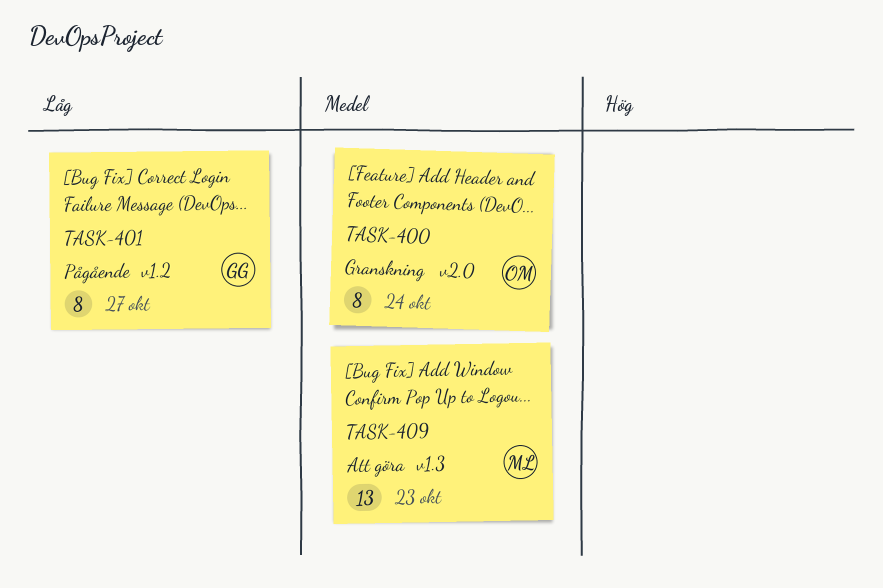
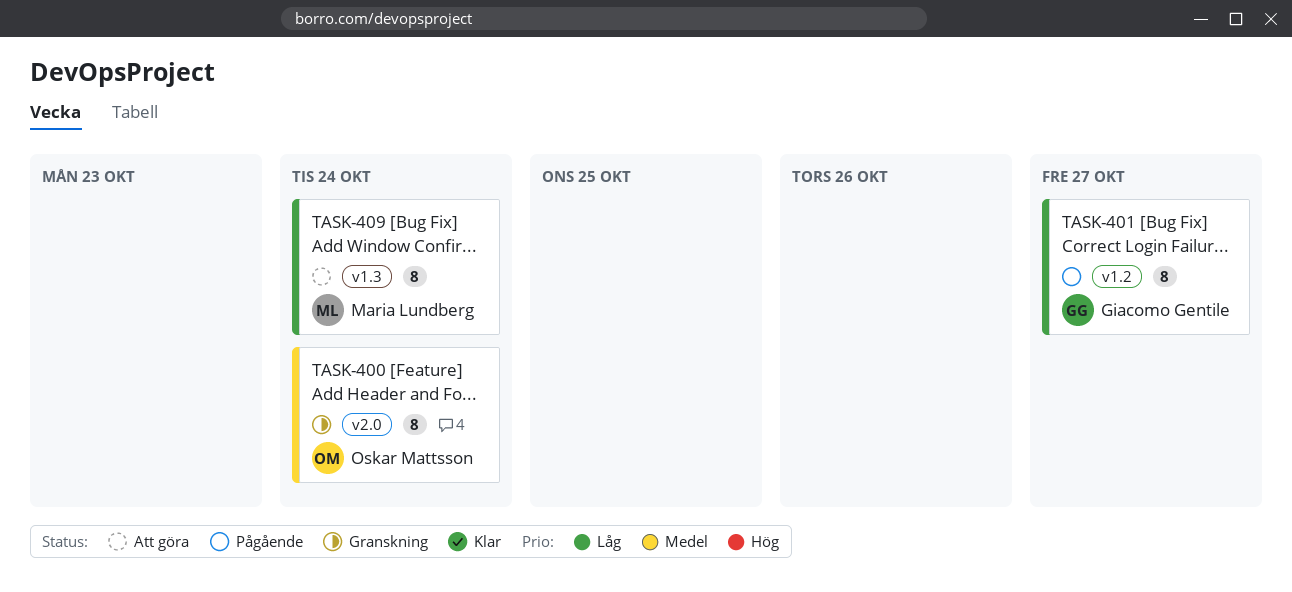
TASK-409, priority: Medel -> Låg
TASK-409, estimate: 13 -> 8
TASK-409, due: Oct 23 -> Oct 24

